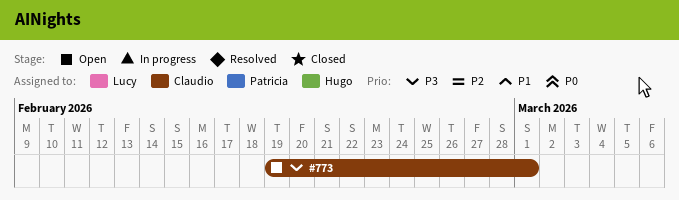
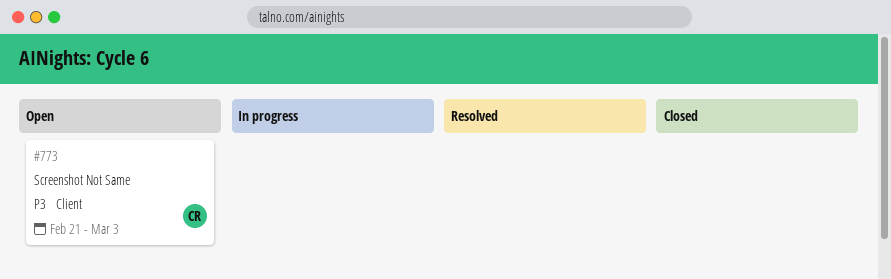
#773, start: Feb 19 -> Feb 21
#773, due: Mar 1 -> Mar 3

